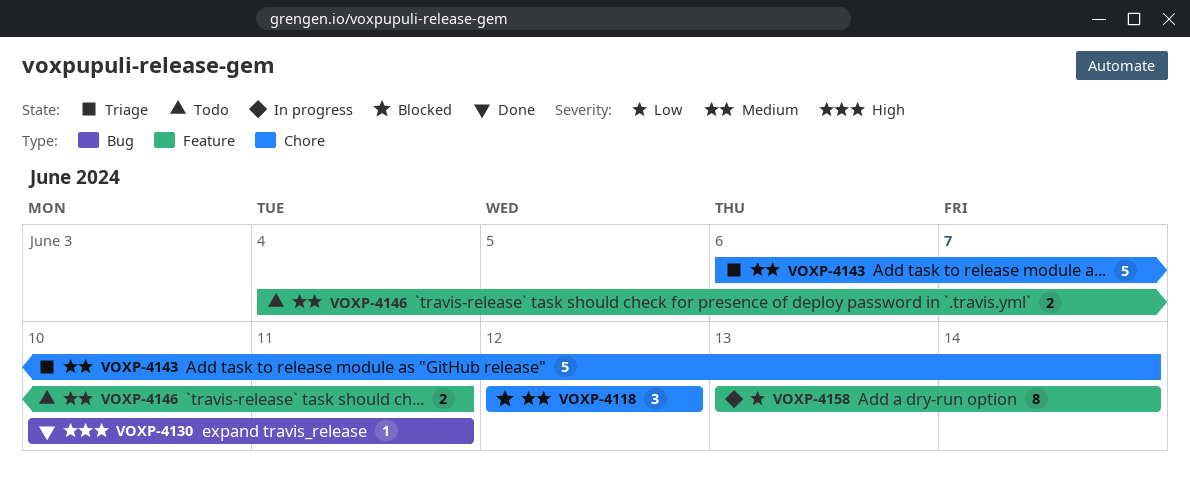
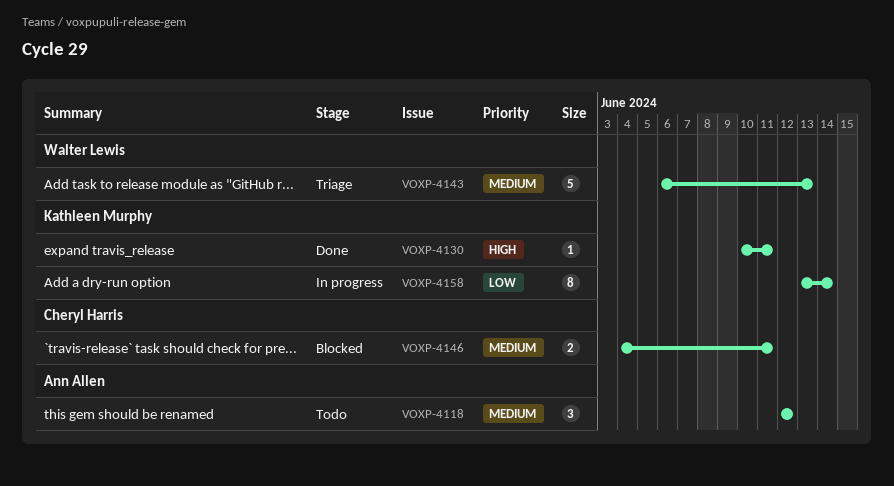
VOXP-4118, status: Blocked -> Todo
VOXP-4143, due: Jun 14 -> Jun 13
VOXP-4146, status: Todo -> Blocked

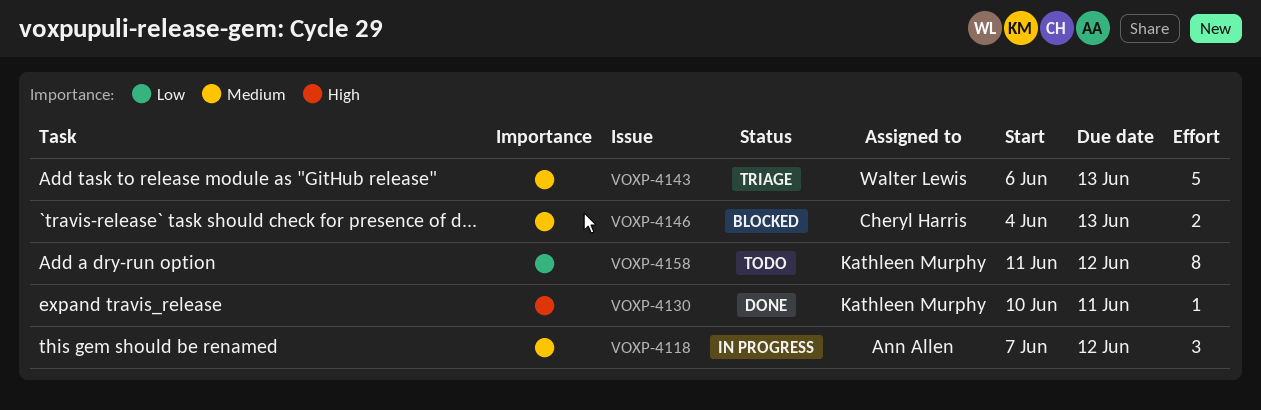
VOXP-4118, status: Todo -> In progress
VOXP-4118, start: Jun 12 -> Jun 7
VOXP-4146, due: Jun 11 -> Jun 13
VOXP-4158, status: In progress -> Todo
VOXP-4158, start: Jun 13 -> Jun 11
VOXP-4158, due: Jun 14 -> Jun 12

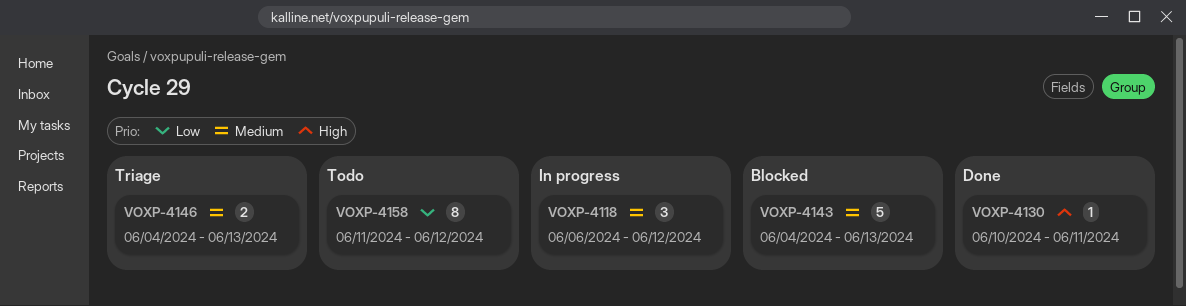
VOXP-4118, start: Jun 7 -> Jun 6
VOXP-4143, status: Triage -> Blocked
VOXP-4143, start: Jun 6 -> Jun 4
VOXP-4146, status: Blocked -> Triage

